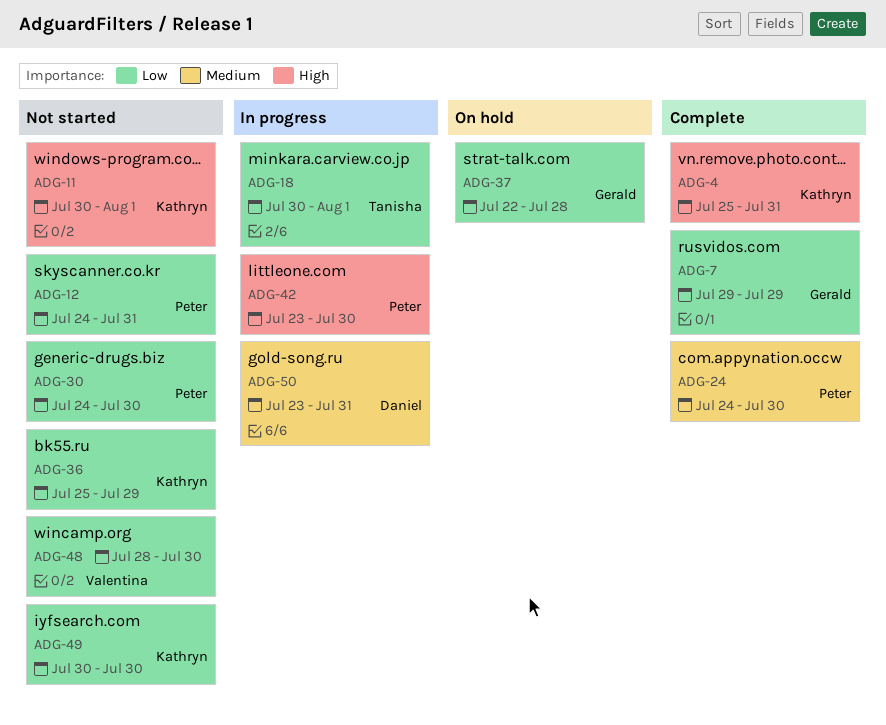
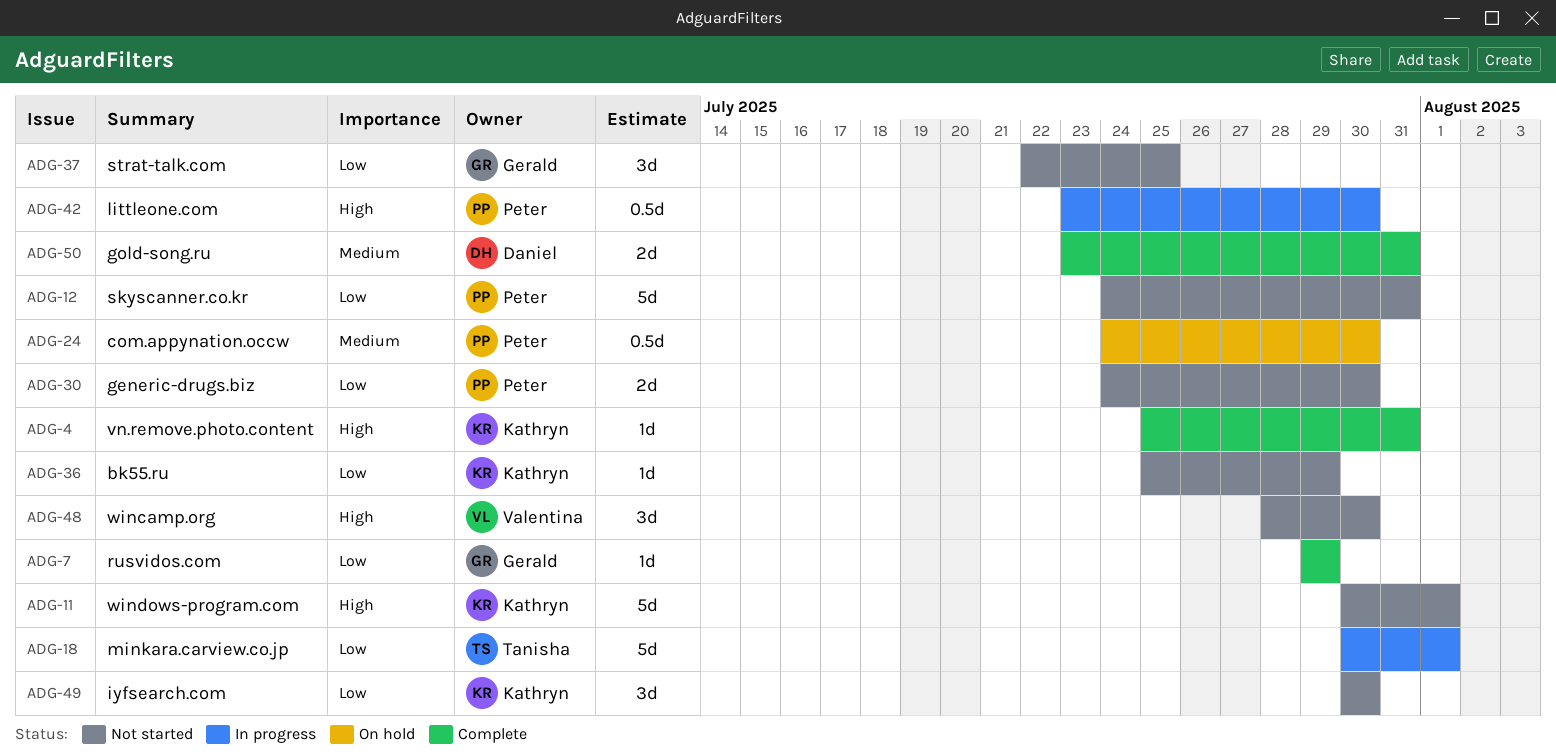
ADG-24, status: Complete -> On hold
ADG-37, status: On hold -> Not started
ADG-37, due: Jul 28 -> Jul 25
ADG-48, priority: Low -> High
ADG-50, status: In progress -> Complete

